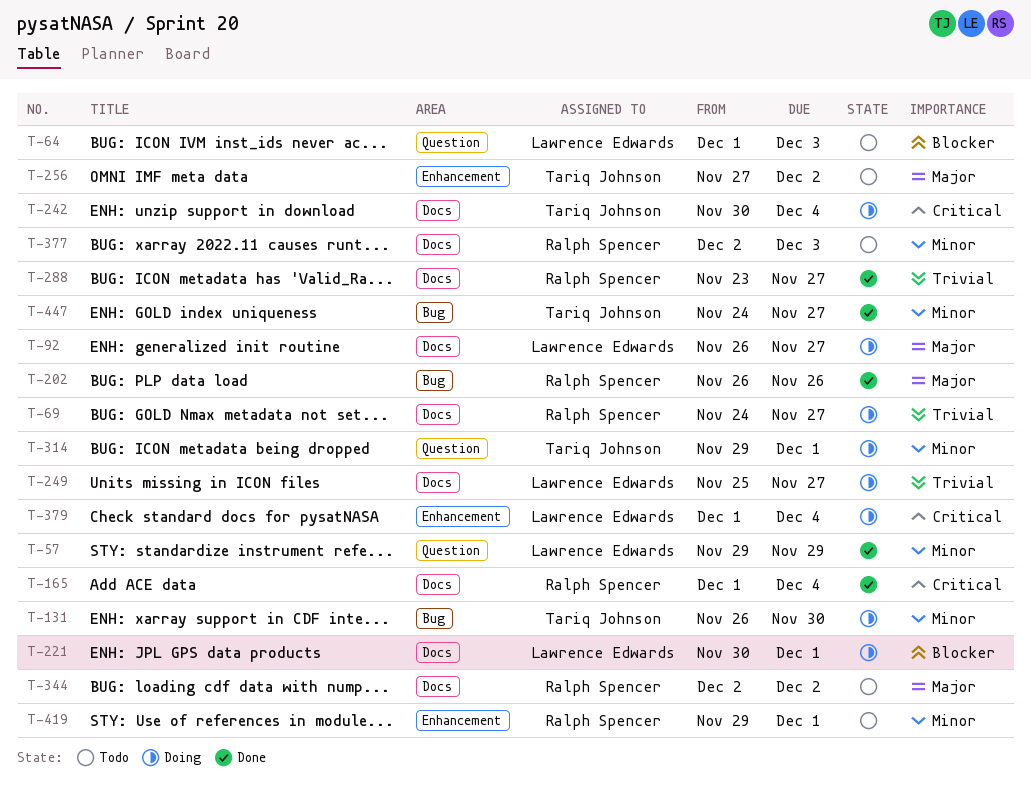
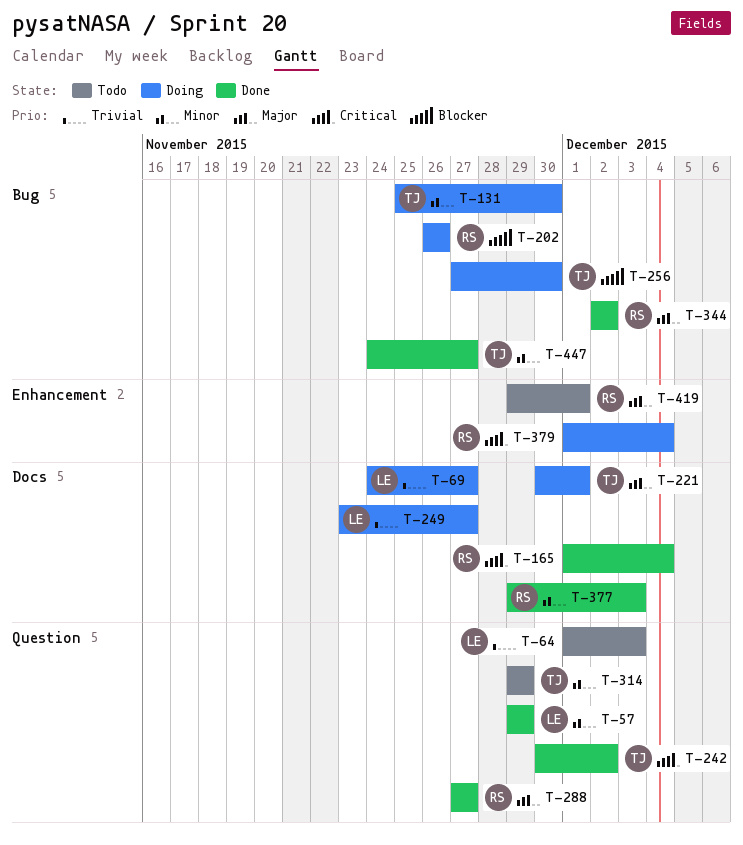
T-64, priority: Blocker -> Trivial
T-69, owner: Ralph Spencer -> Lawrence Edwards
T-92: present -> none
T-131, start: Nov 26 -> Nov 25
T-202, status: Done -> Doing
T-202, priority: Major -> Blocker
T-221, owner: Lawrence Edwards -> Tariq Johnson
T-221, priority: Blocker -> Major
T-242, status: Doing -> Done
T-242, label: Docs -> Question
T-242, due: Dec 4 -> Dec 2
T-249, start: Nov 25 -> Nov 23
T-256, status: Todo -> Doing
T-256, priority: Major -> Blocker
T-256, label: Enhancement -> Bug
T-256, due: Dec 2 -> Nov 30
T-288, priority: Trivial -> Major
T-288, label: Docs -> Question
T-288, start: Nov 23 -> Nov 27
T-314, status: Doing -> Todo
T-314, due: Dec 1 -> Nov 29
T-344, status: Todo -> Done
T-344, label: Docs -> Bug
T-377, status: Todo -> Done
T-377, start: Dec 2 -> Nov 29
T-379, owner: Lawrence Edwards -> Ralph Spencer
T-419, priority: Minor -> Major

